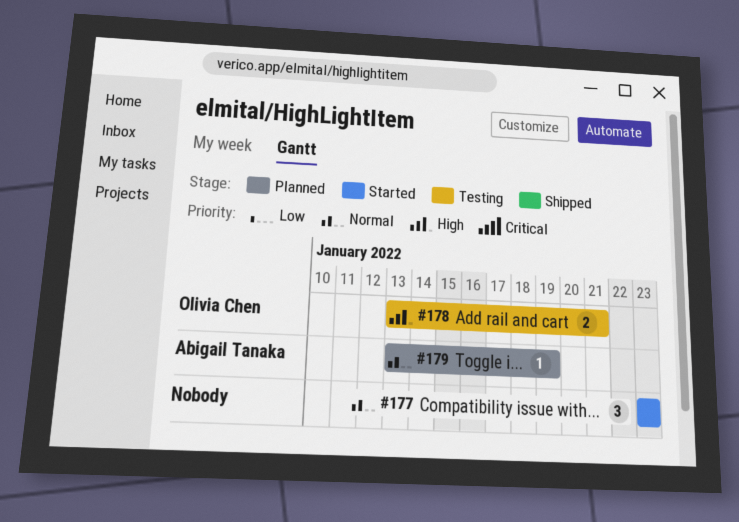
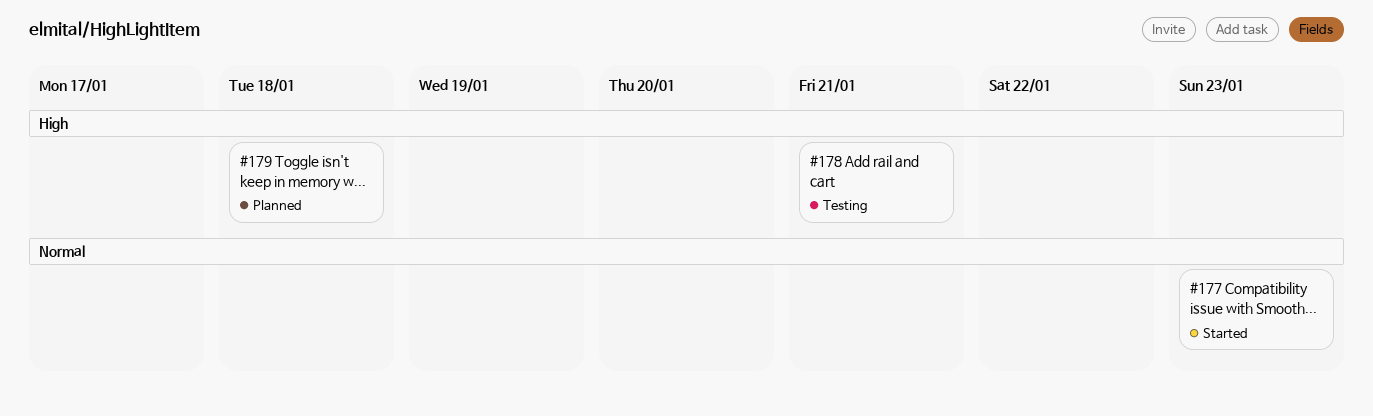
#179, priority: Normal -> High
#179, due: Jan 19 -> Jan 18

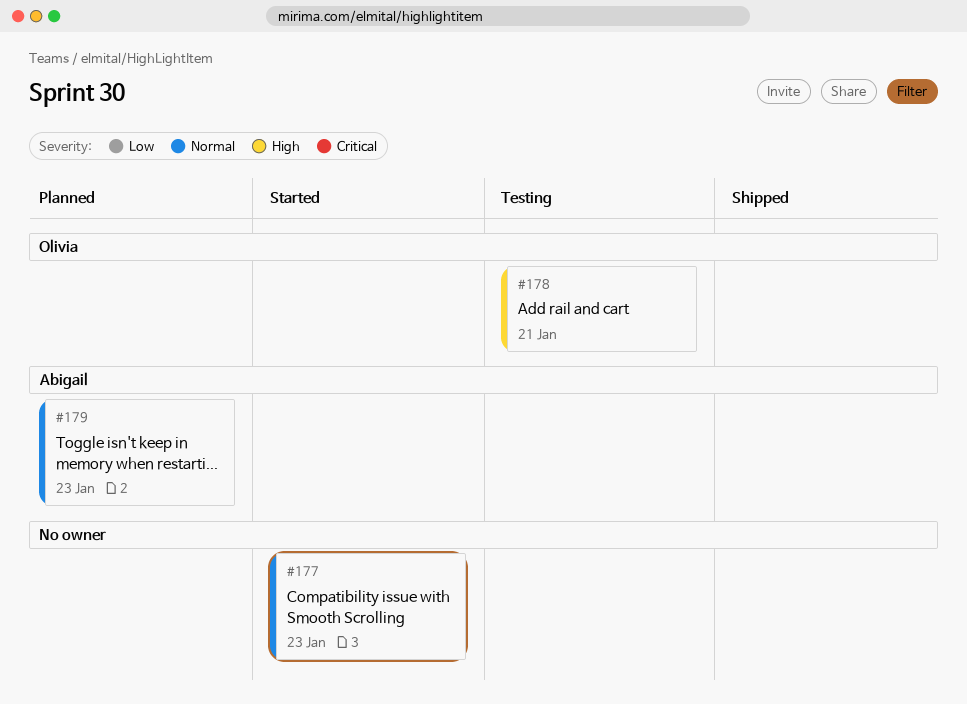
#179, priority: High -> Normal
#179, due: Jan 18 -> Jan 23

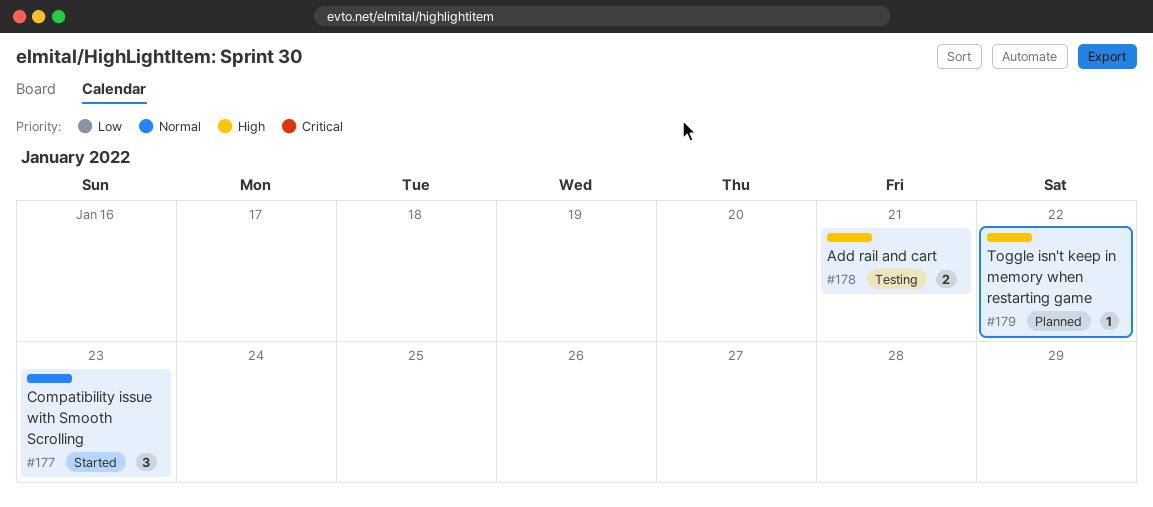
#179, priority: Normal -> High
#179, due: Jan 23 -> Jan 22

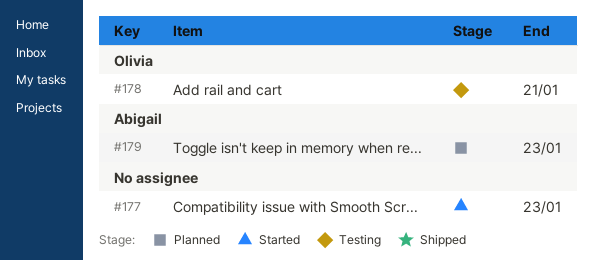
#179, due: Jan 22 -> Jan 23

